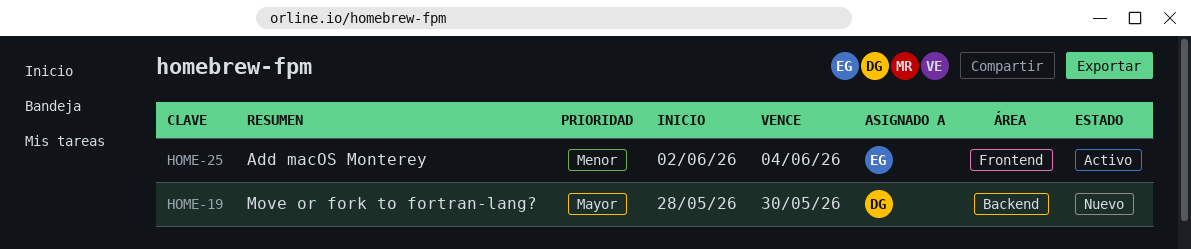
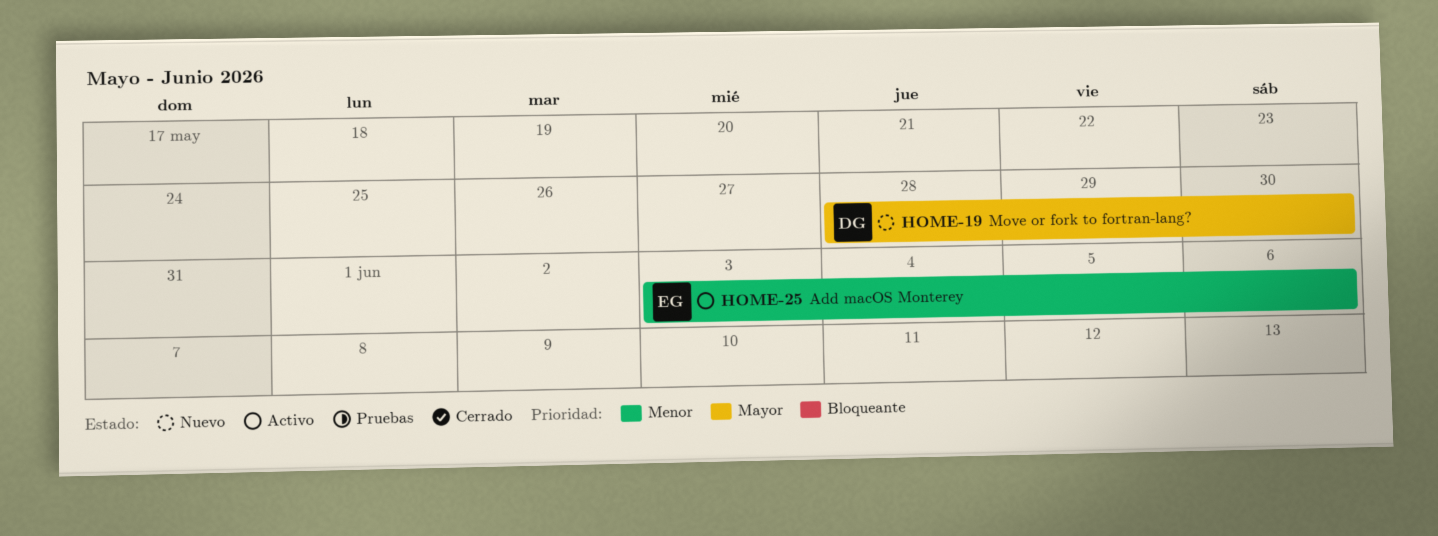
HOME-25, start: Jun 2 -> Jun 3
HOME-25, due: Jun 4 -> Jun 6

